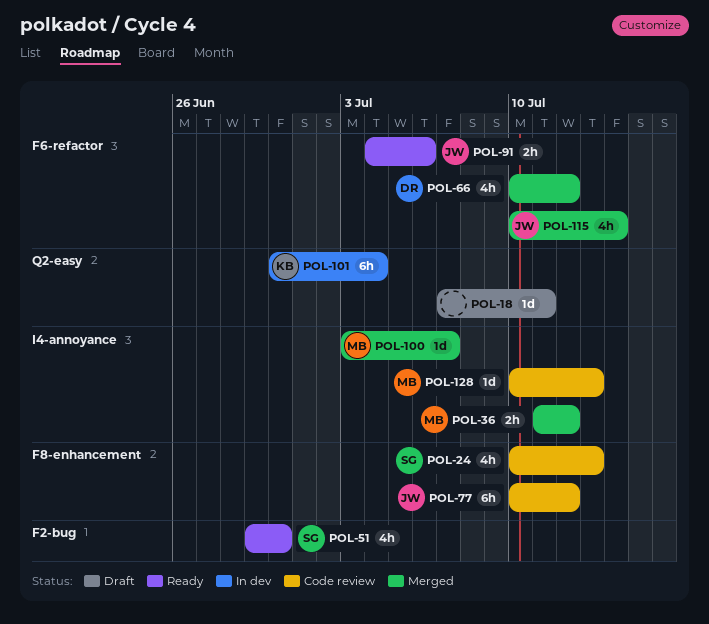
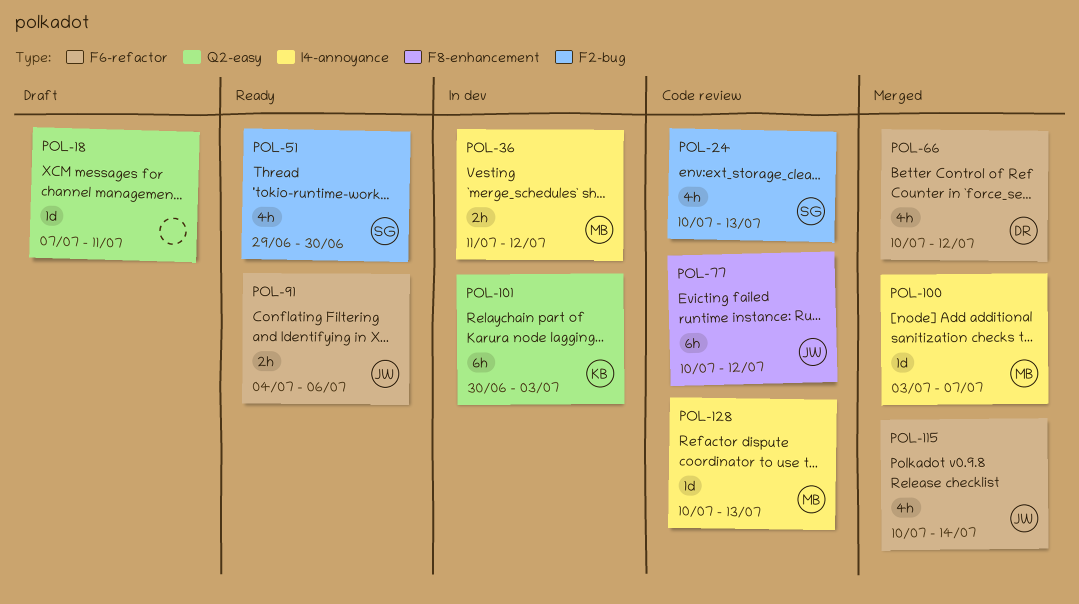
POL-24, label: F8-enhancement -> F2-bug
POL-36, status: Merged -> In dev
POL-101, due: Jul 4 -> Jul 3

